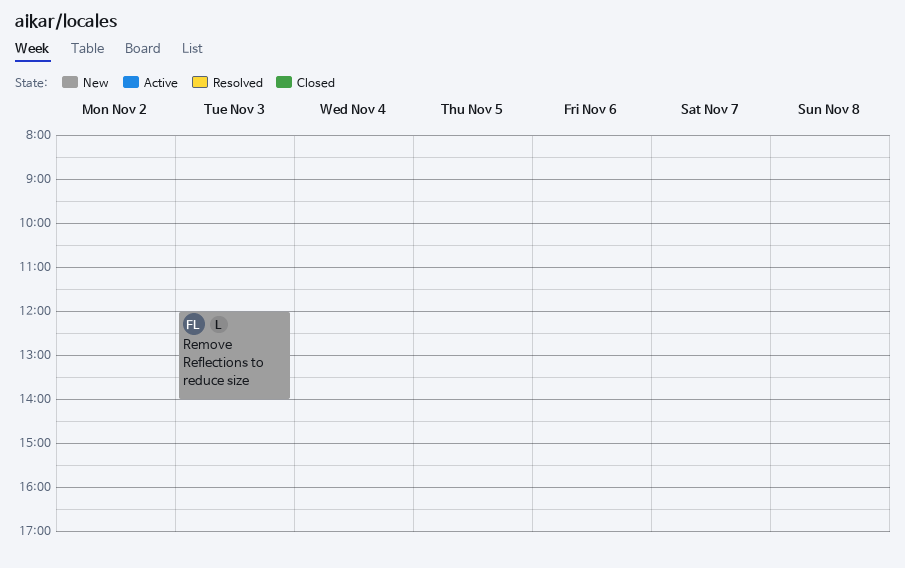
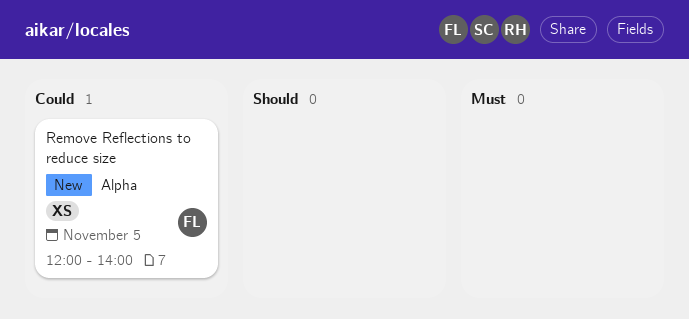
Remove Reflections to reduce size, estimate: L -> XS
Remove Reflections to reduce size, day: Nov 3 -> Nov 5

